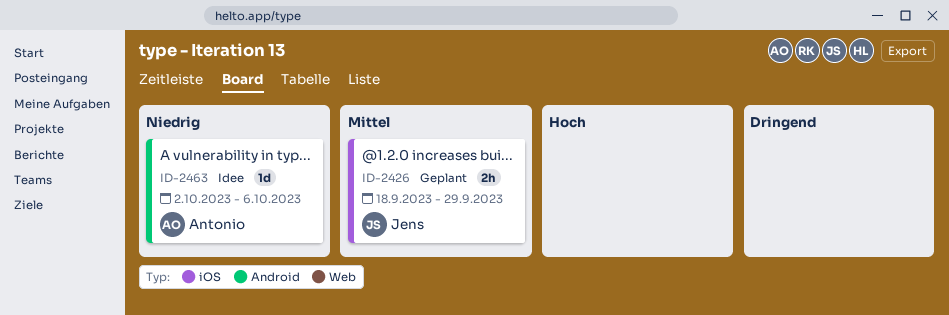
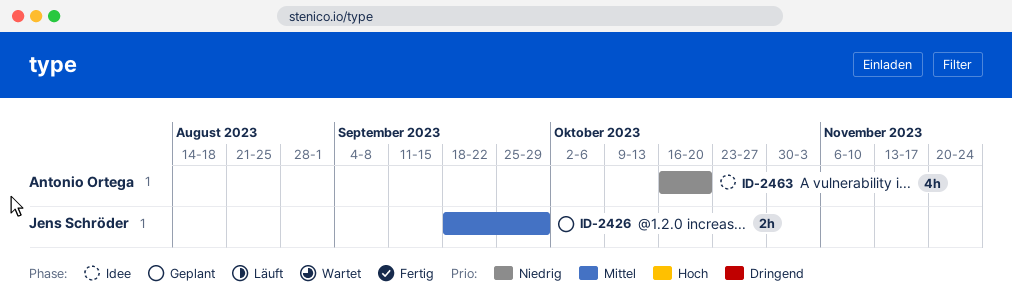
ID-2463, estimate: 1d -> 4h
ID-2463, start: Oct 2 -> Oct 16
ID-2463, due: Oct 6 -> Oct 20

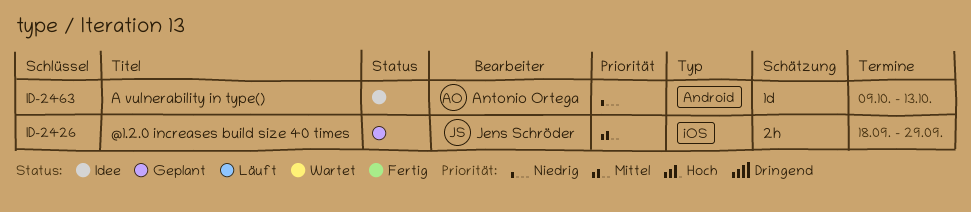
ID-2463, estimate: 4h -> 1d
ID-2463, start: Oct 16 -> Oct 9
ID-2463, due: Oct 20 -> Oct 13

